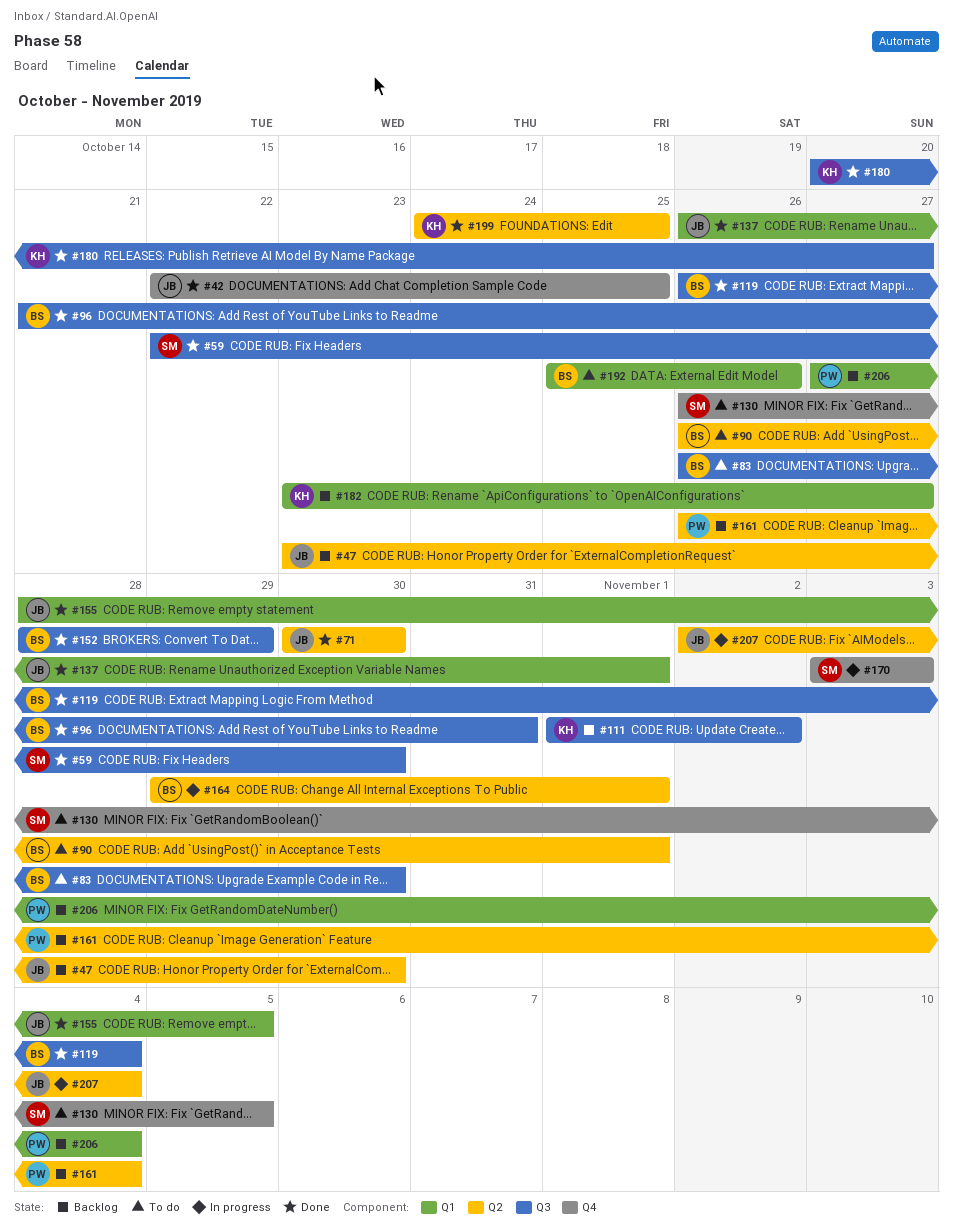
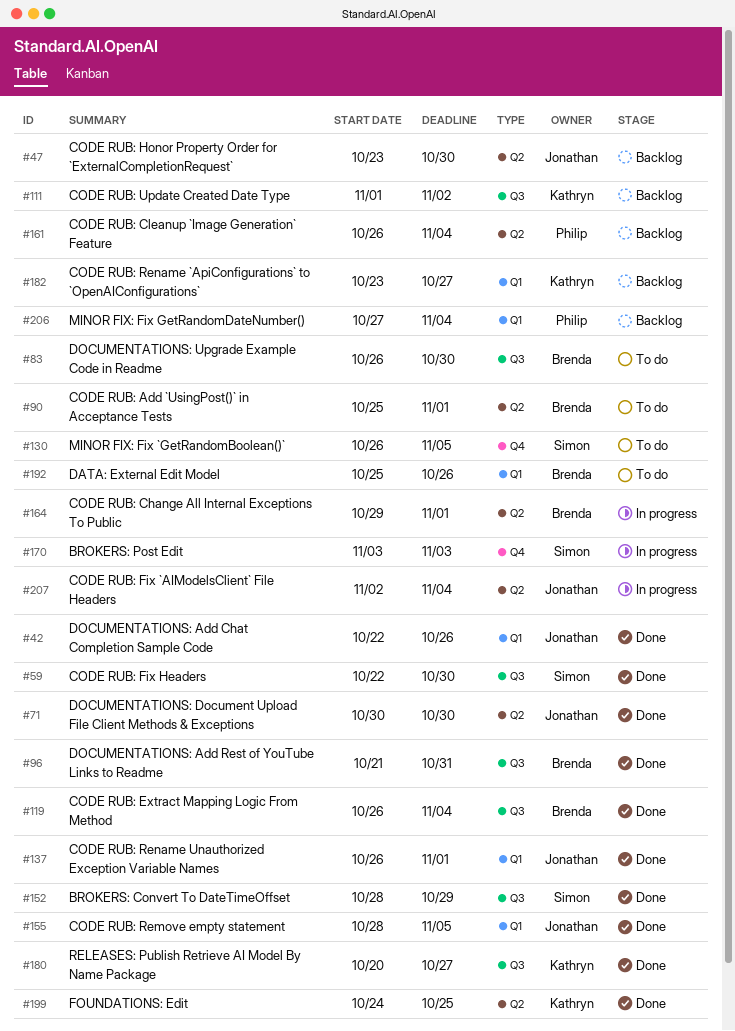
#42, label: Q4 -> Q1
#42, due: Oct 25 -> Oct 26
#90, start: Oct 26 -> Oct 25
#152, owner: Brenda -> Simon

